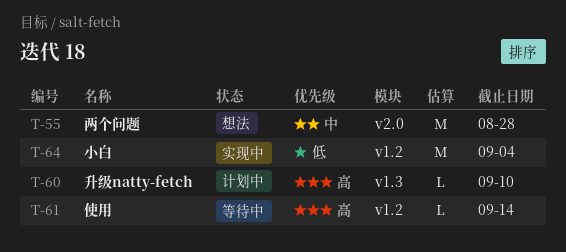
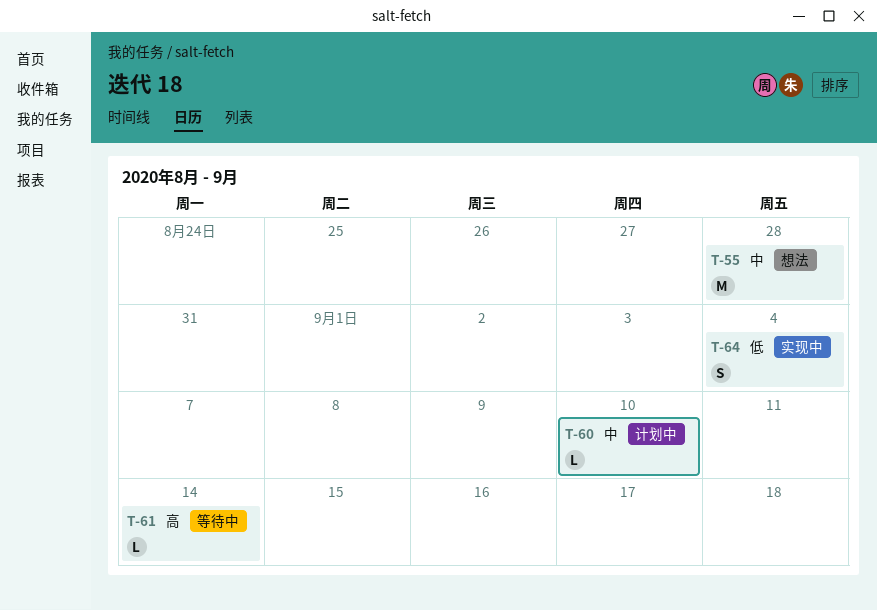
T-60, priority: 高 -> 中
T-64, estimate: M -> S

